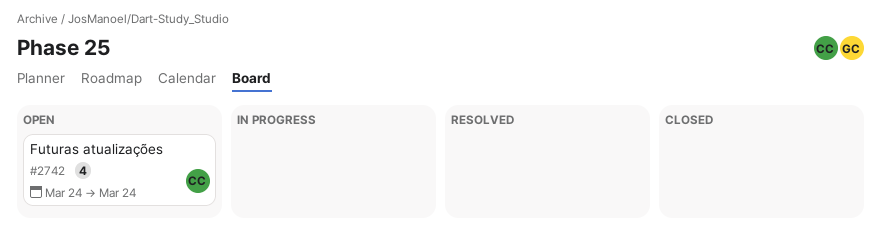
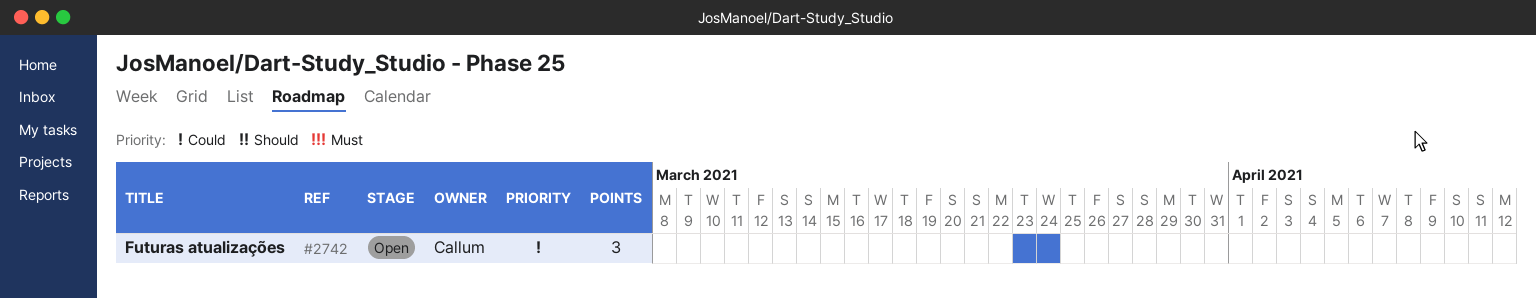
#2742, estimate: 4 -> 3
#2742, start: Mar 24 -> Mar 23

